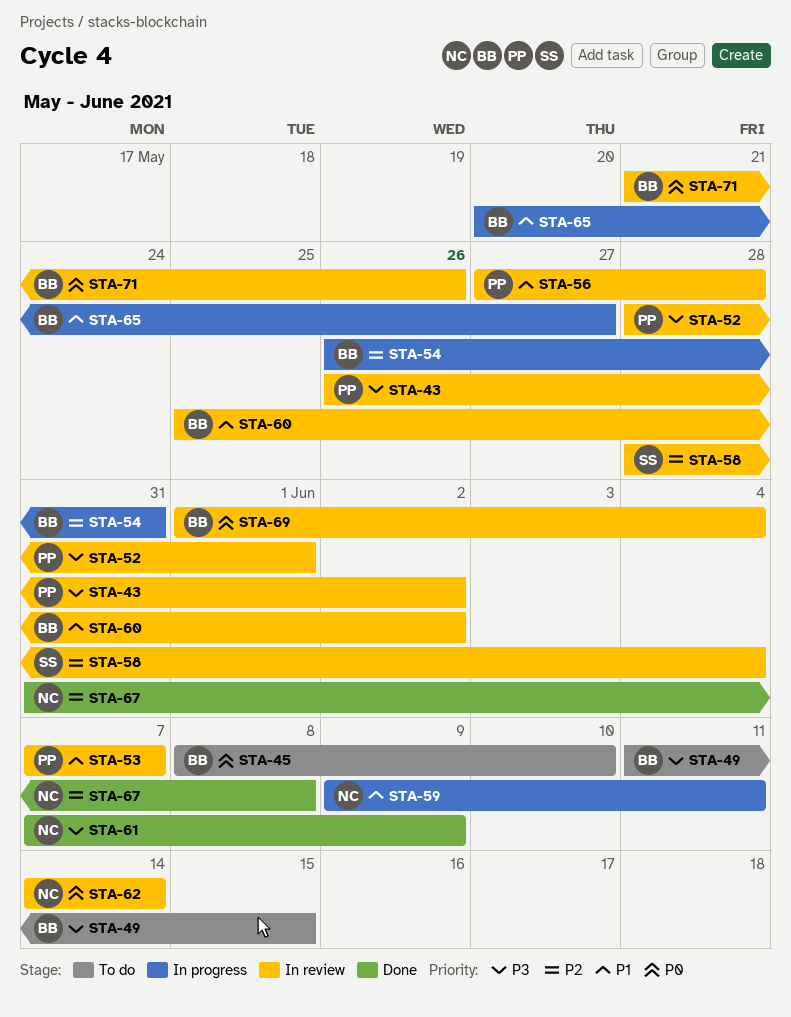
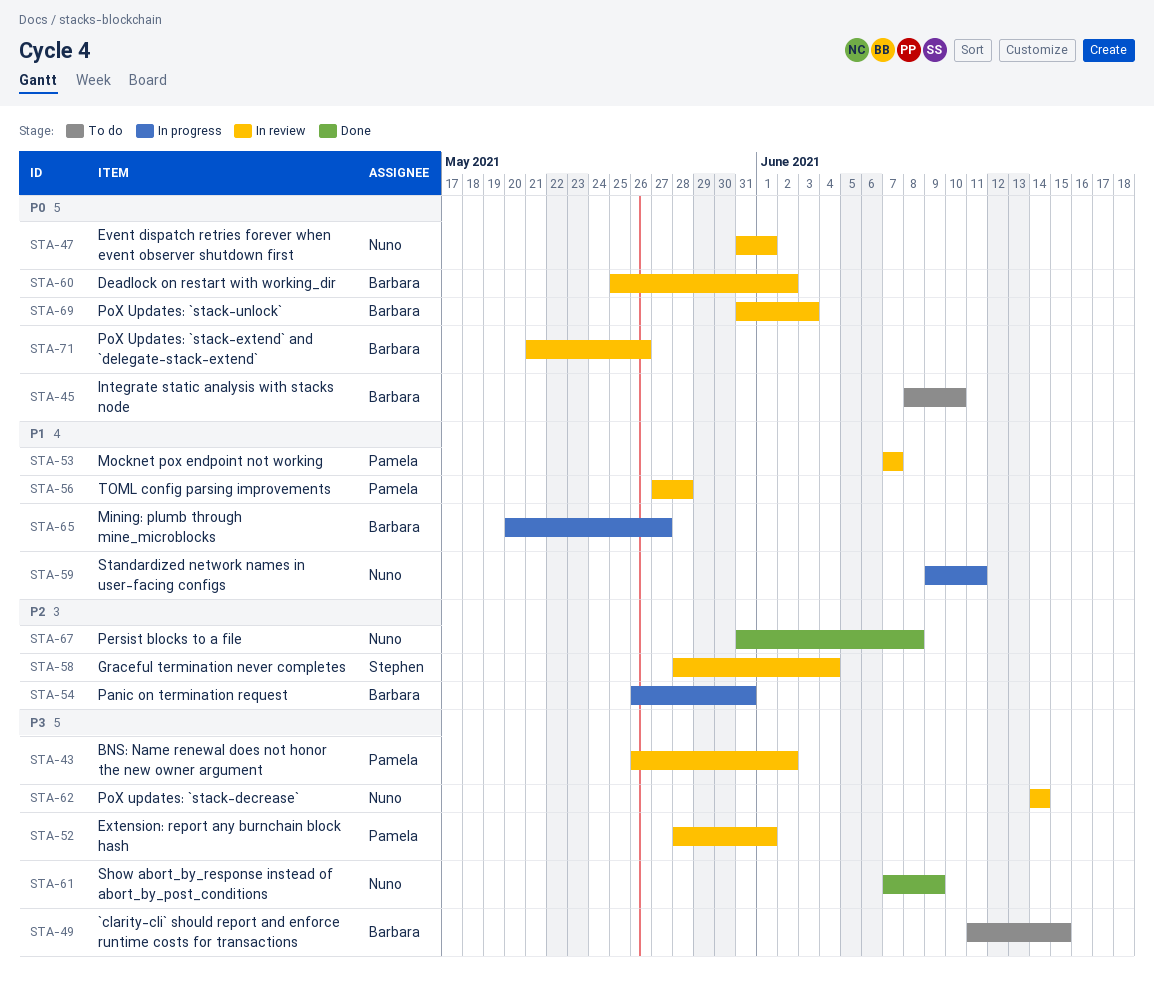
STA-47: none -> present
STA-60, priority: P1 -> P0
STA-62, priority: P0 -> P3
STA-69, start: Jun 1 -> May 31
STA-69, due: Jun 4 -> Jun 3

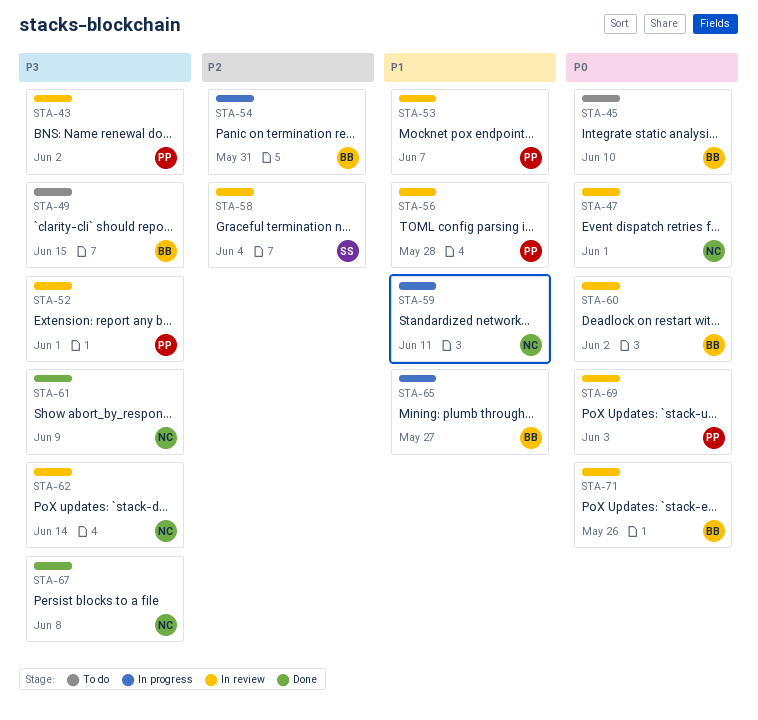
STA-67, priority: P2 -> P3
STA-69, owner: Barbara -> Pamela

